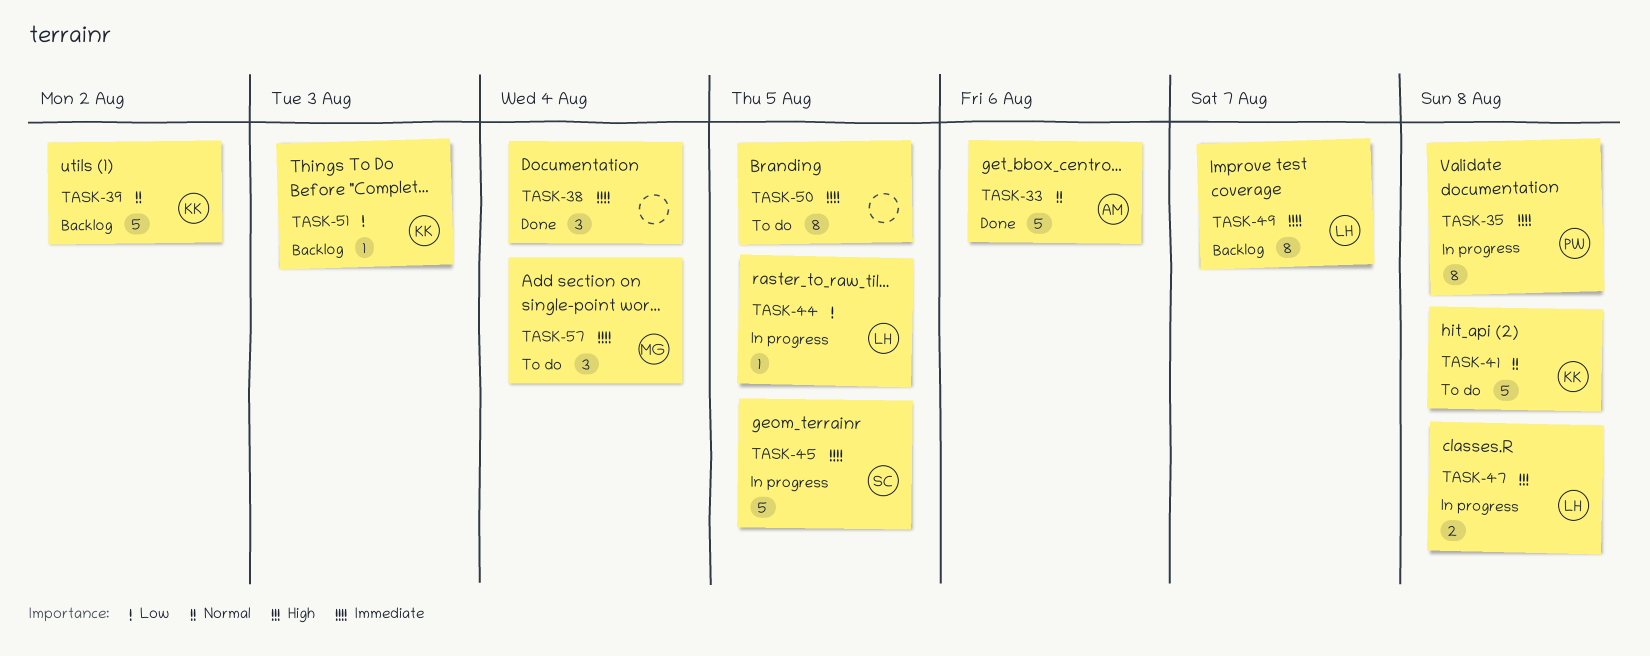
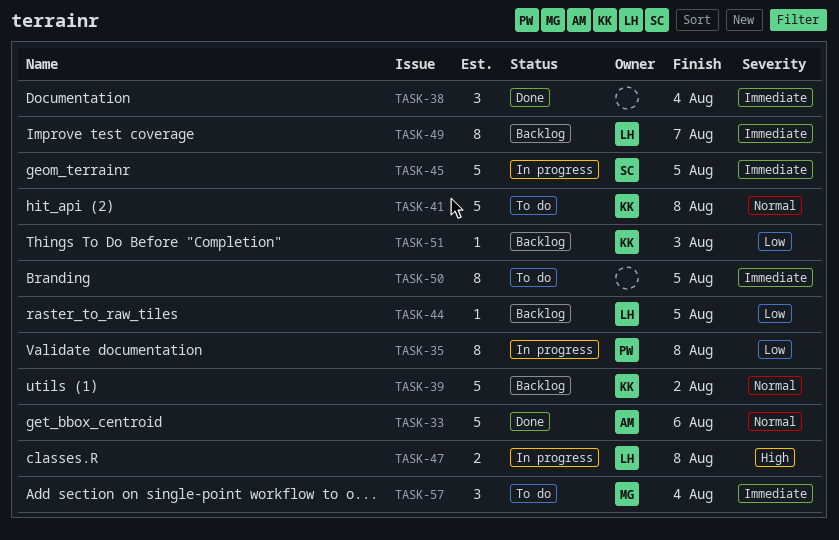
TASK-35, priority: Immediate -> Low
TASK-44, status: In progress -> Backlog

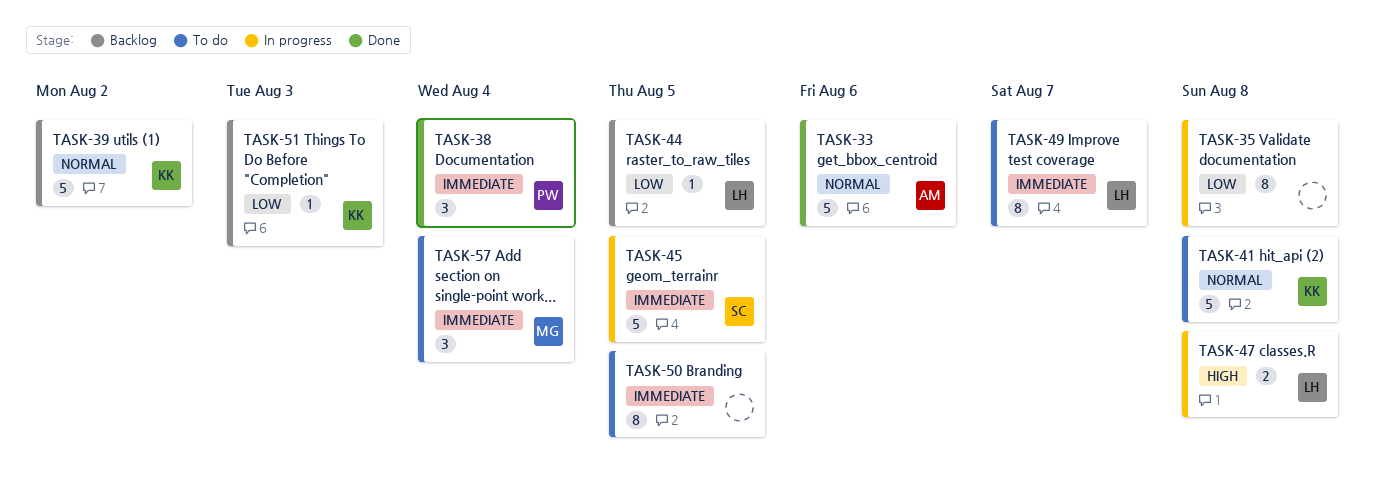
TASK-35, owner: PW -> none
TASK-38, owner: none -> PW
TASK-49, status: Backlog -> To do

